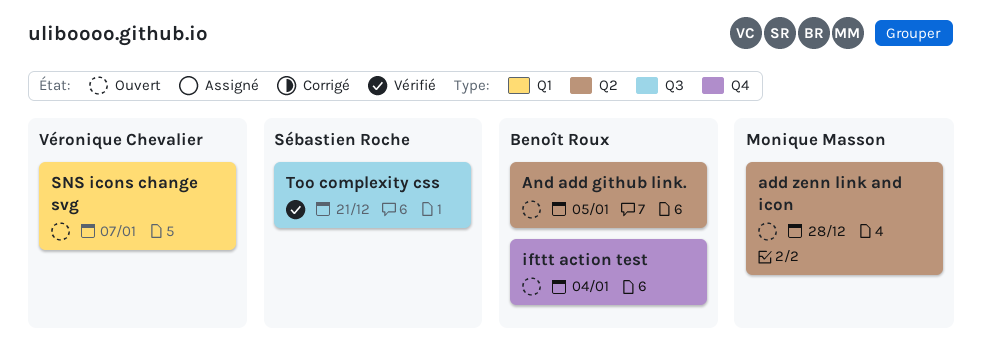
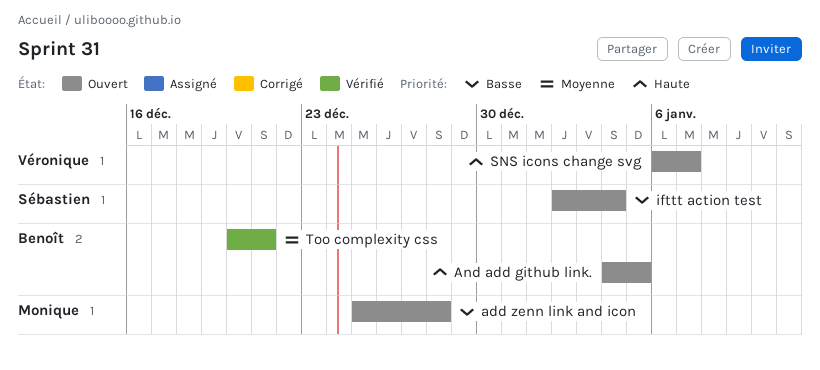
ifttt action test, owner: Benoît Roux -> Sébastien Roche
Too complexity css, owner: Sébastien Roche -> Benoît Roux

